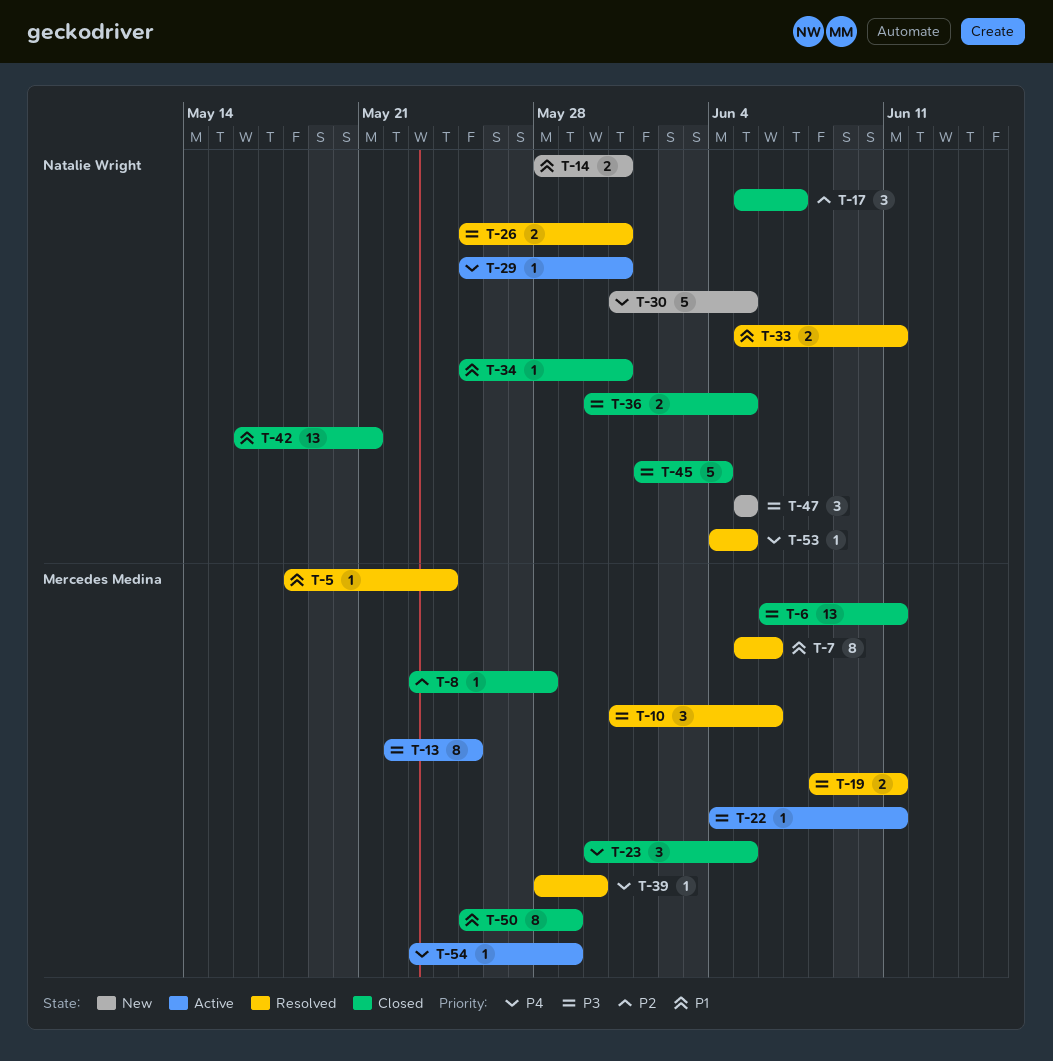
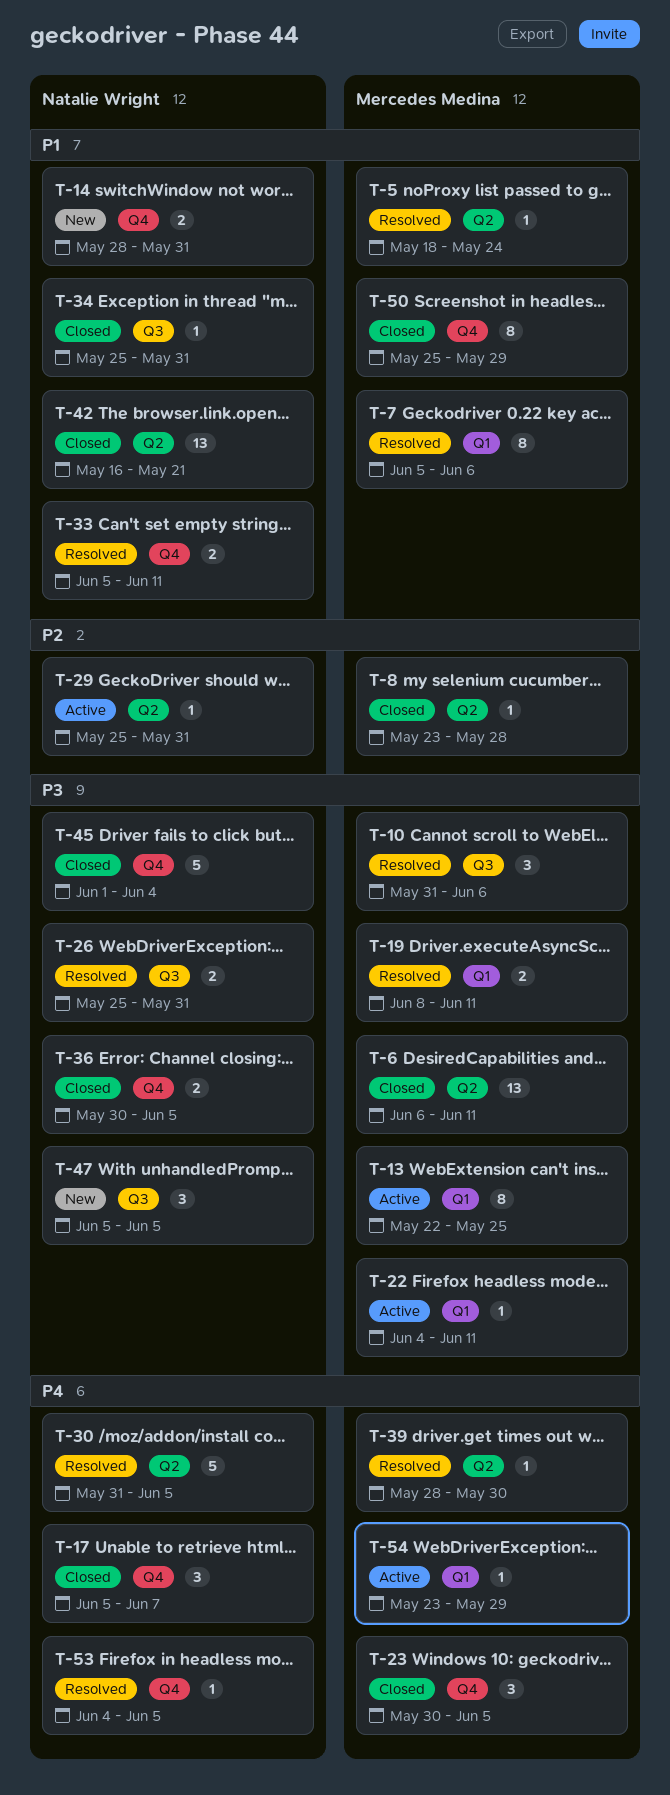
T-17, priority: P2 -> P4
T-29, priority: P4 -> P2
T-30, status: New -> Resolved

